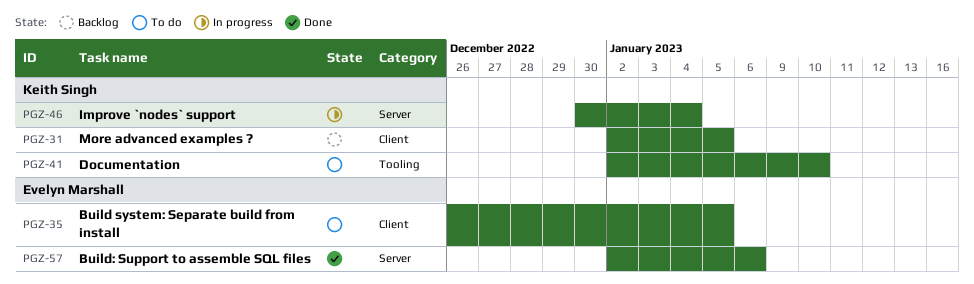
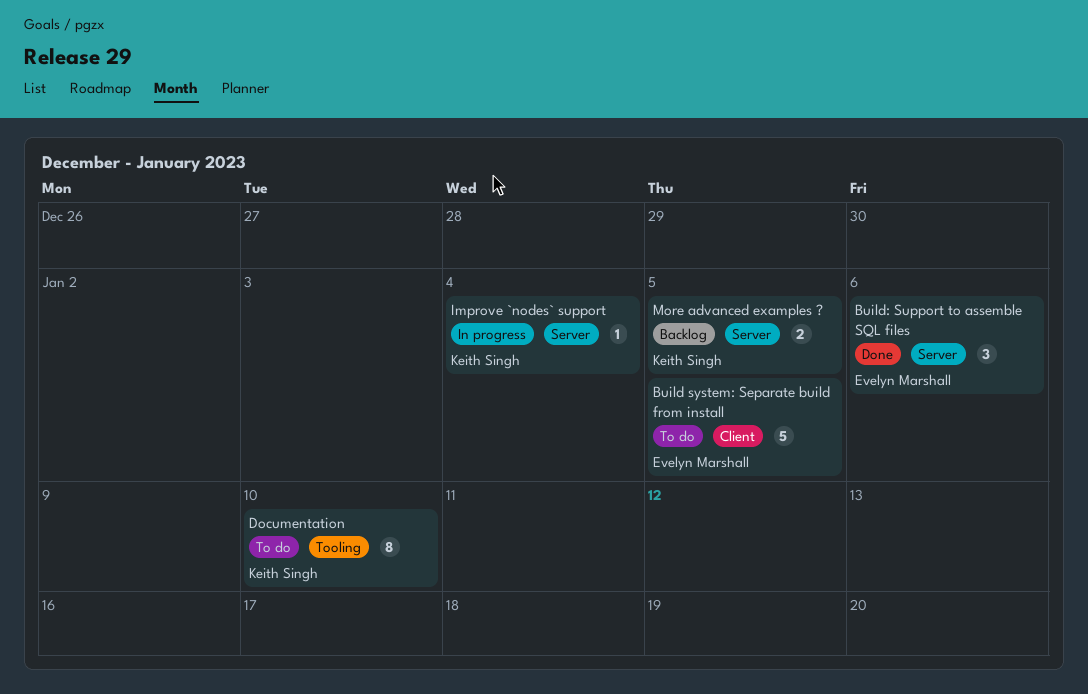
More advanced examples ?, label: Client -> Server

